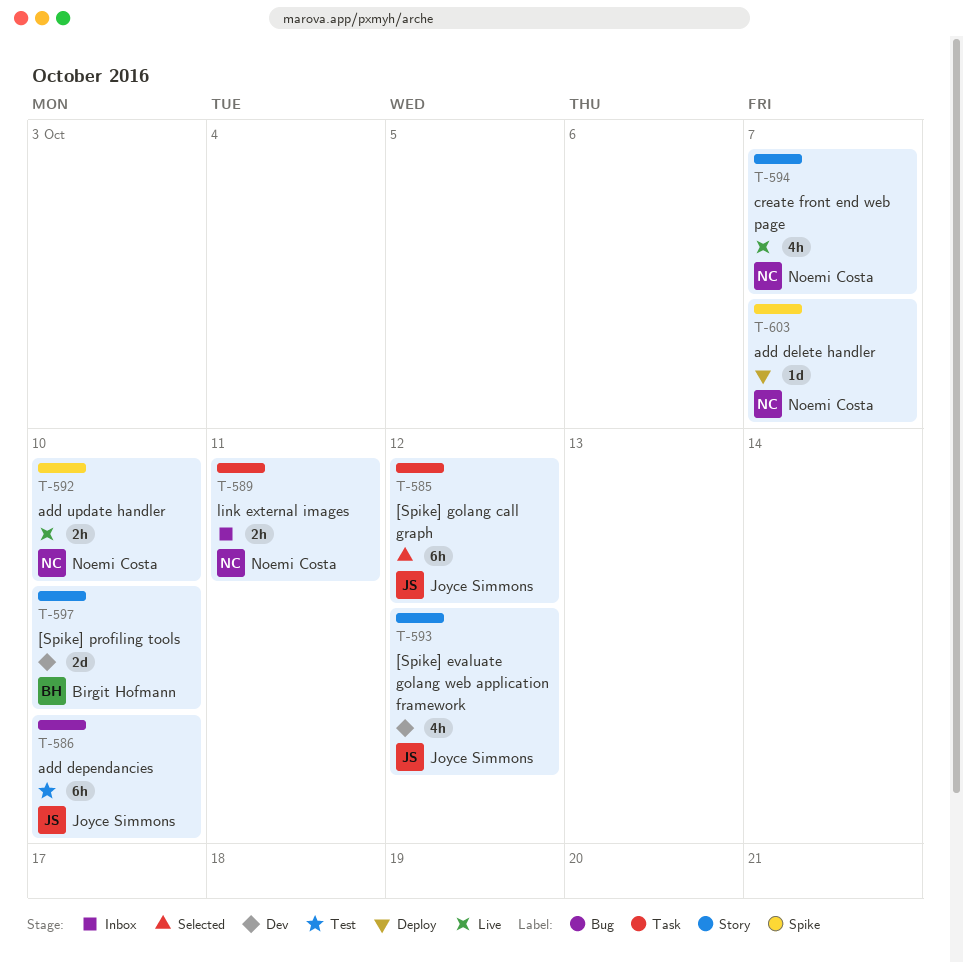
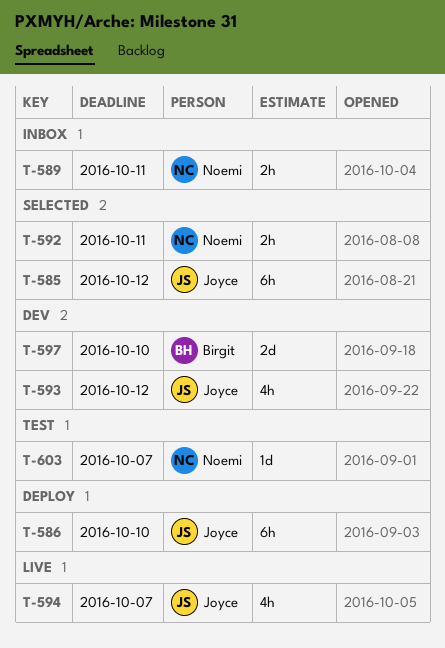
T-586, status: Test -> Deploy
T-592, status: Live -> Selected
T-592, due: Oct 10 -> Oct 11
T-594, owner: Noemi Costa -> Joyce Simmons
T-603, status: Deploy -> Test

